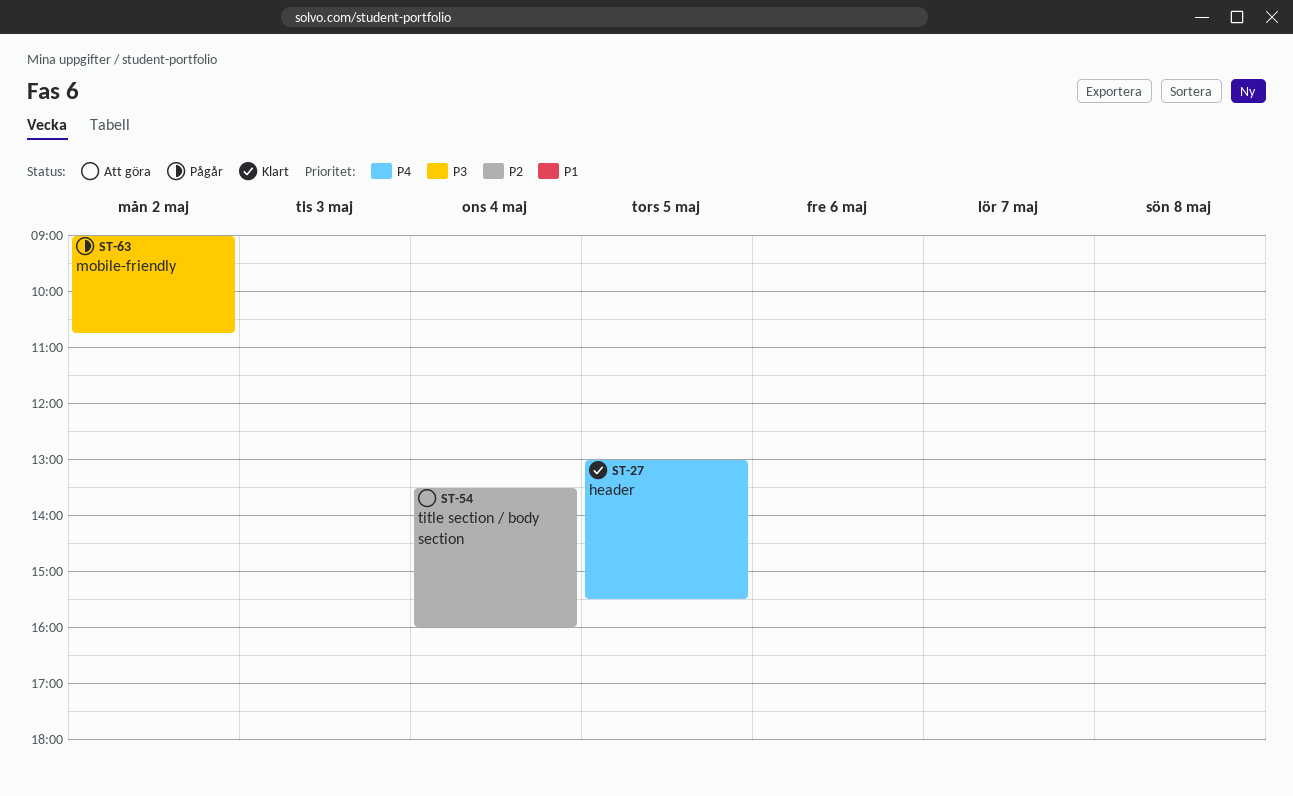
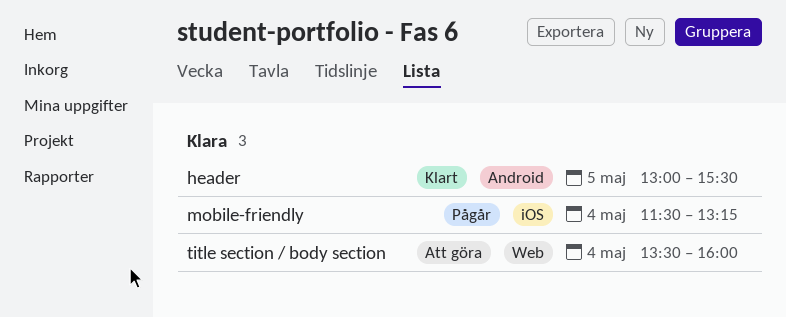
mobile-friendly, day: May 2 -> May 4
mobile-friendly, begins: 09:00 -> 11:30
mobile-friendly, ends: 10:45 -> 13:15

